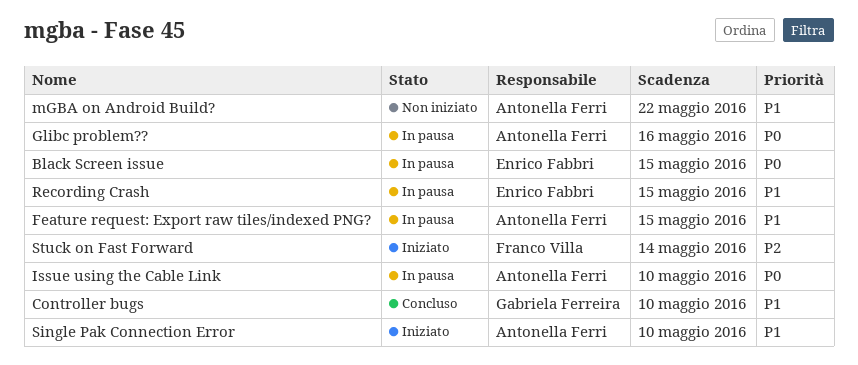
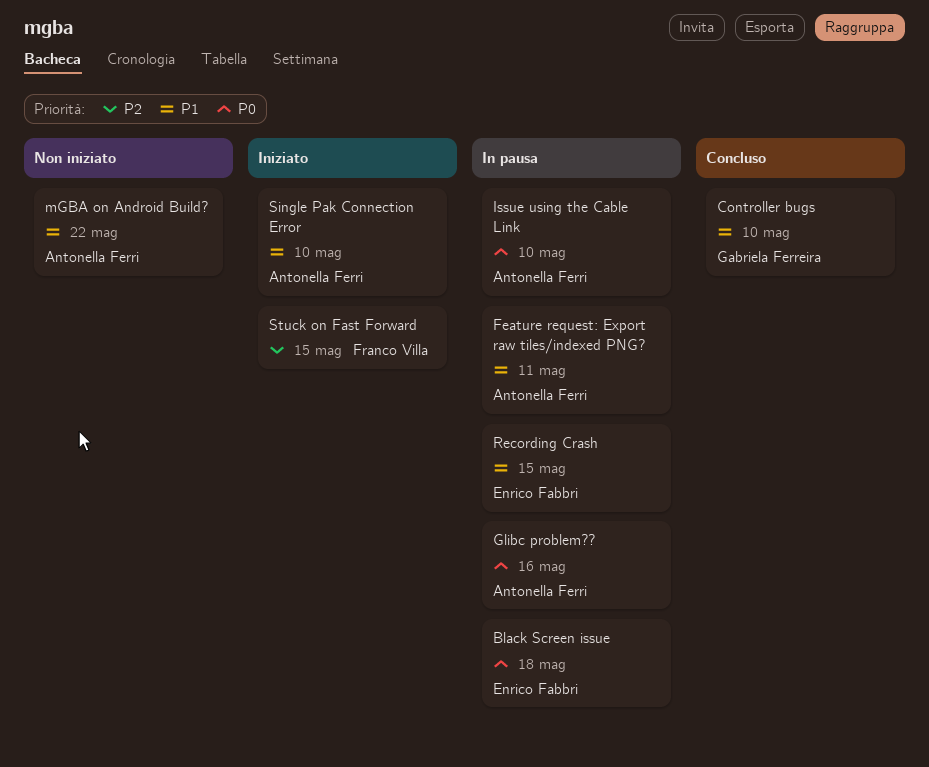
Black Screen issue, due: May 15 -> May 18
Feature request: Export raw tiles/indexed PNG?, due: May 15 -> May 11
Stuck on Fast Forward, due: May 14 -> May 15

